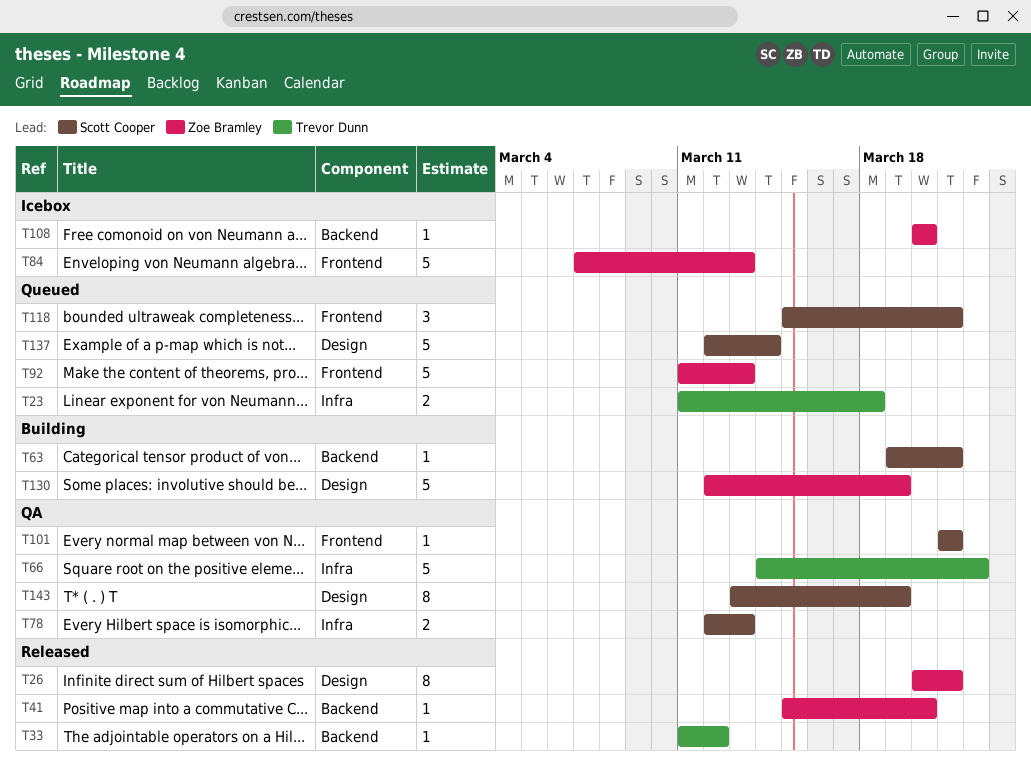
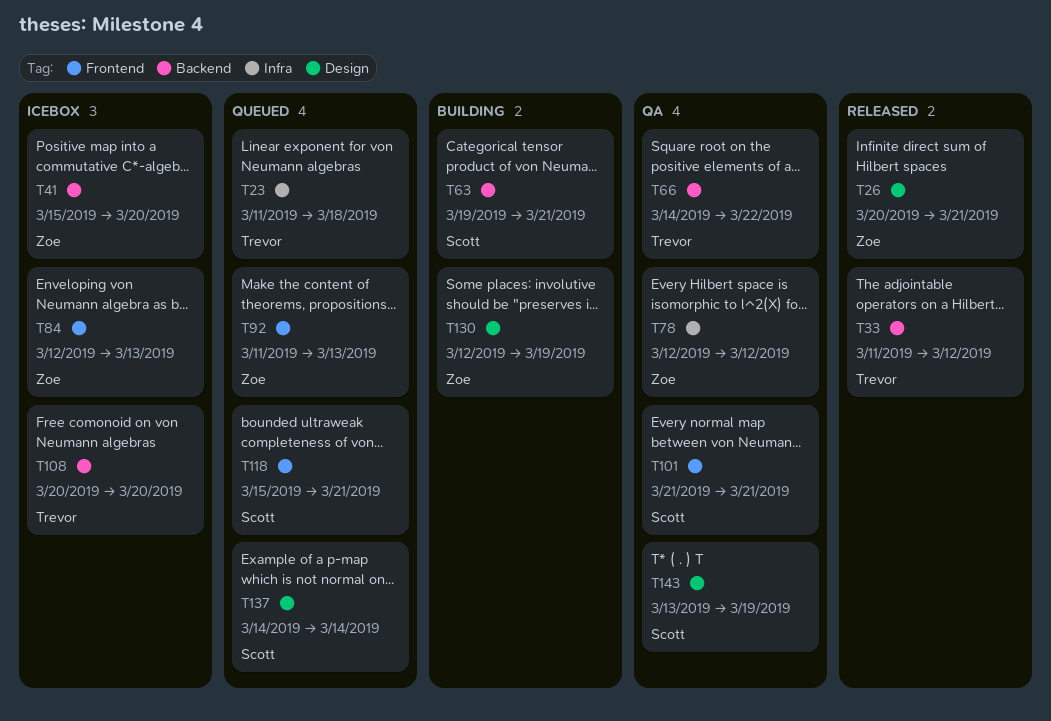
T41, status: Released -> Icebox
T66, label: Infra -> Backend
T78, owner: Scott Cooper -> Zoe Bramley
T78, due: Mar 13 -> Mar 12
T84, start: Mar 7 -> Mar 12
T108, owner: Zoe Bramley -> Trevor Dunn
T137, start: Mar 12 -> Mar 14

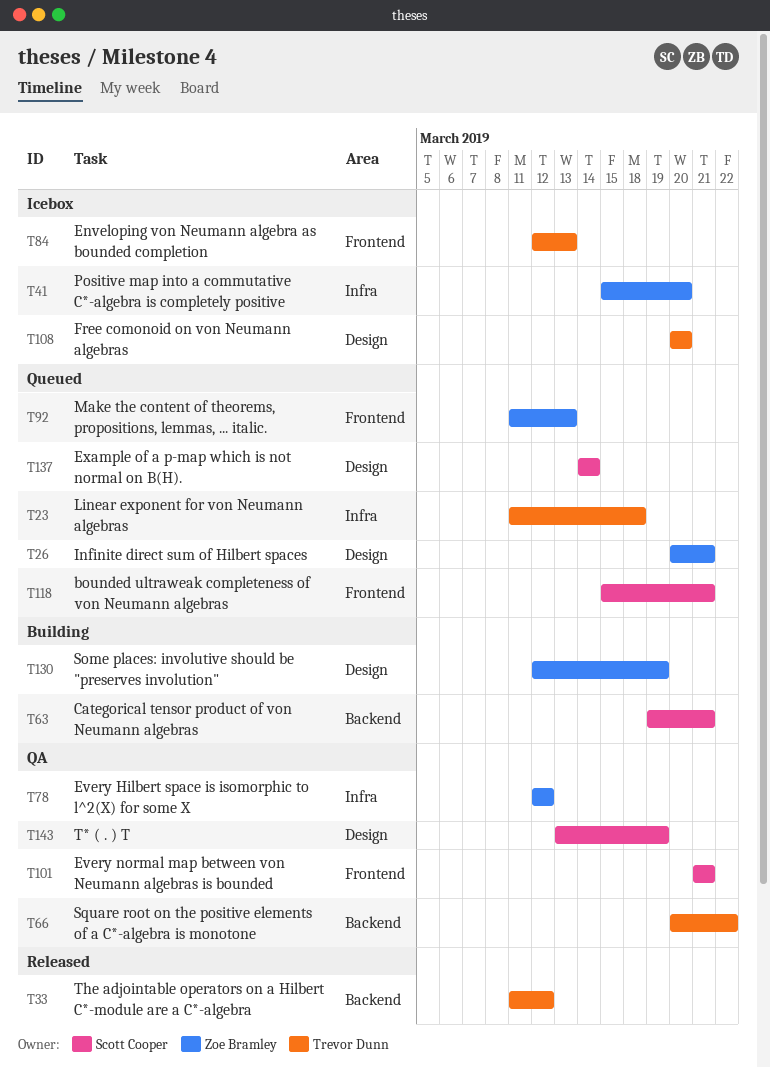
T26, status: Released -> Queued
T41, label: Backend -> Infra
T66, start: Mar 14 -> Mar 20
T84, owner: Zoe Bramley -> Trevor Dunn
T108, label: Backend -> Design

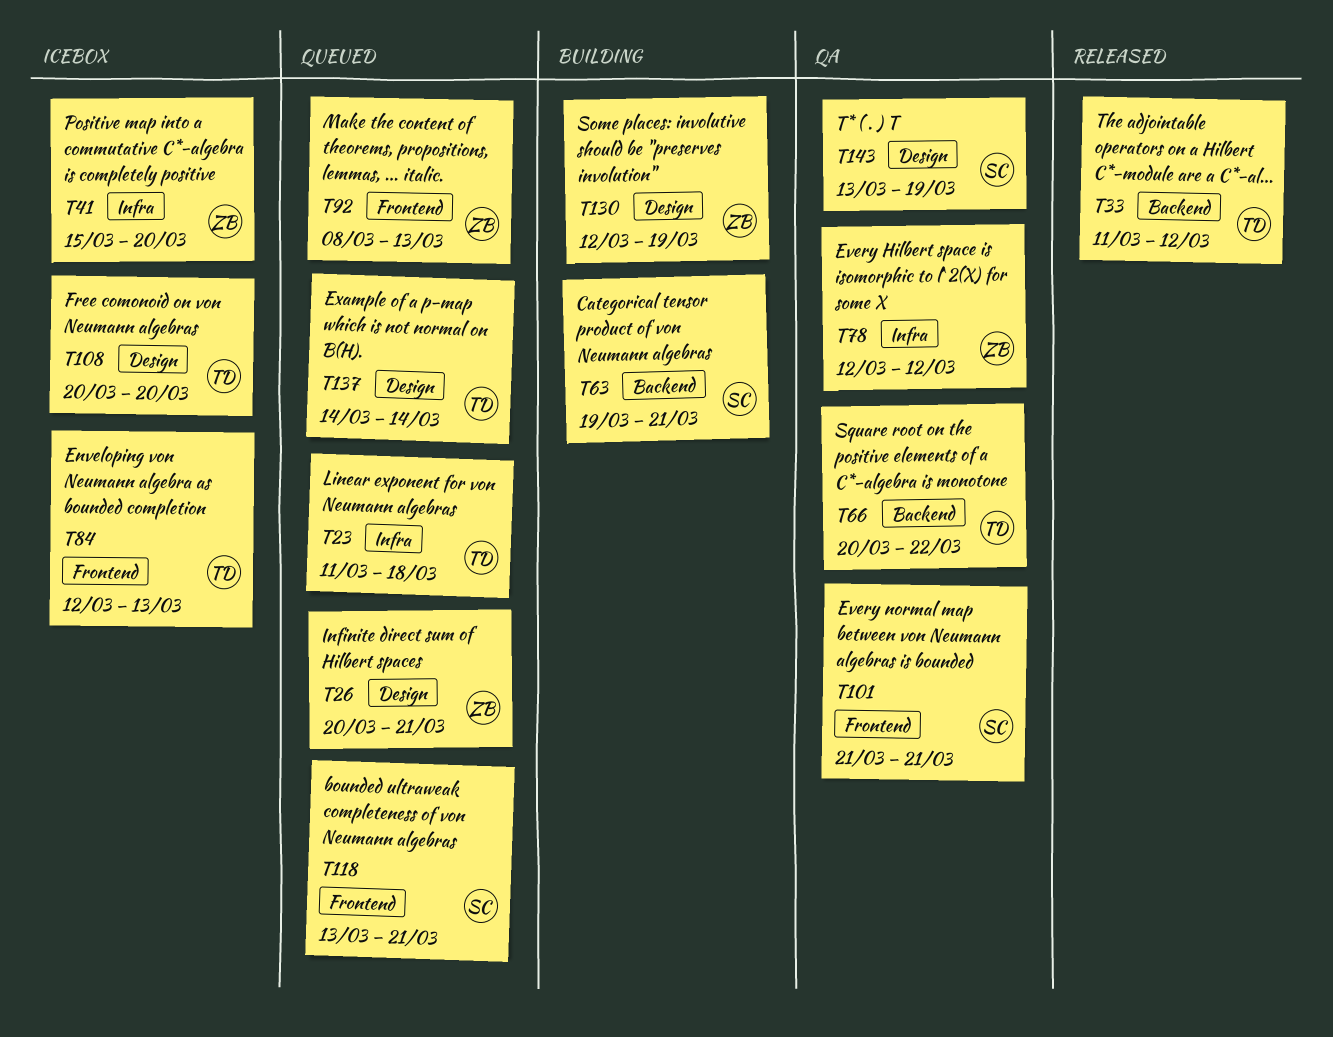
T92, start: Mar 11 -> Mar 8
T118, start: Mar 15 -> Mar 13
T137, owner: Scott Cooper -> Trevor Dunn

